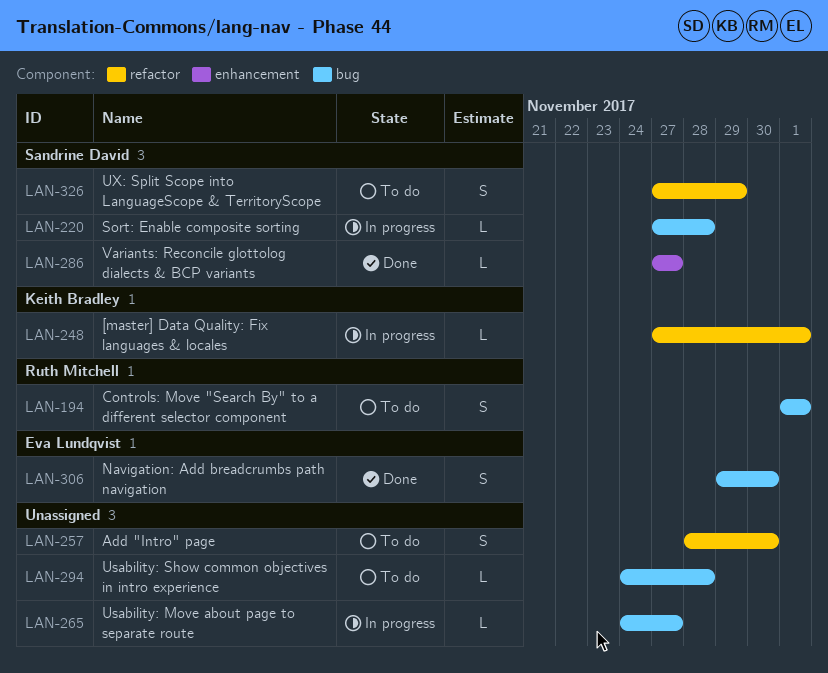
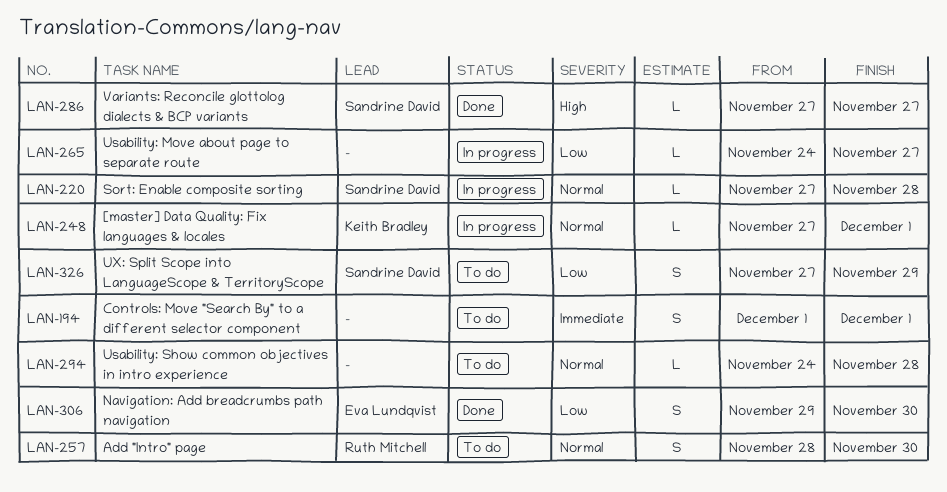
LAN-194, owner: Ruth Mitchell -> none
LAN-257, owner: none -> Ruth Mitchell

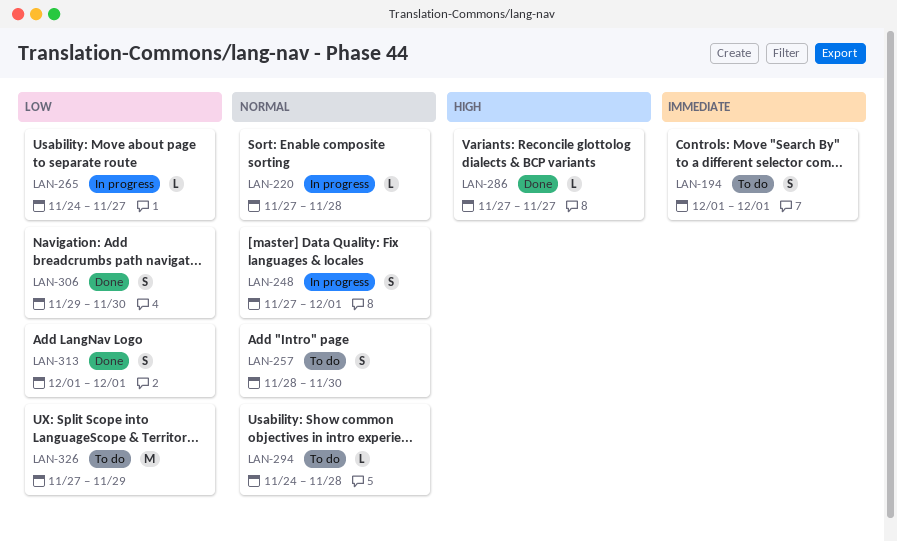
LAN-248, estimate: L -> S
LAN-313: none -> present
LAN-326, estimate: S -> M

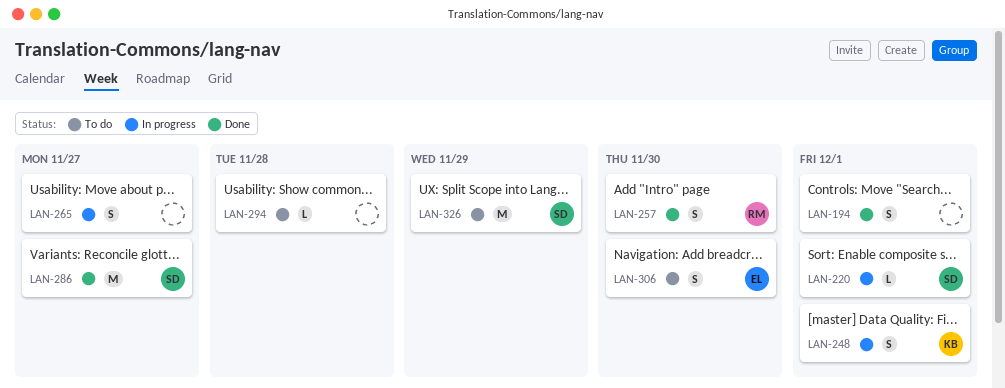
LAN-194, status: To do -> Done
LAN-220, due: Nov 28 -> Dec 1
LAN-257, status: To do -> Done
LAN-265, estimate: L -> S
LAN-286, estimate: L -> M
LAN-306, status: Done -> To do
LAN-313: present -> none

